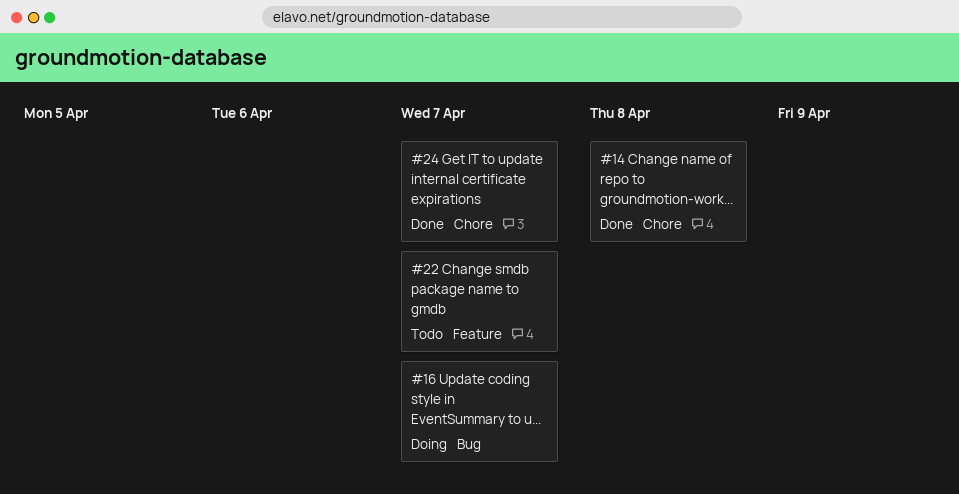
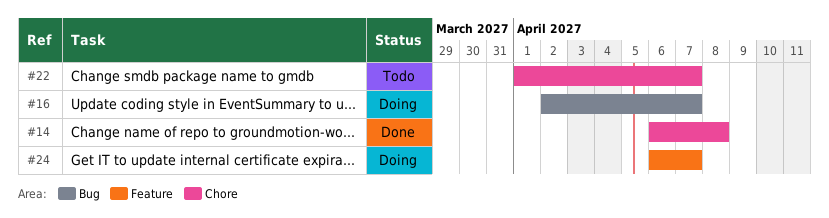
#22, label: Feature -> Chore
#24, status: Done -> Doing
#24, label: Chore -> Feature

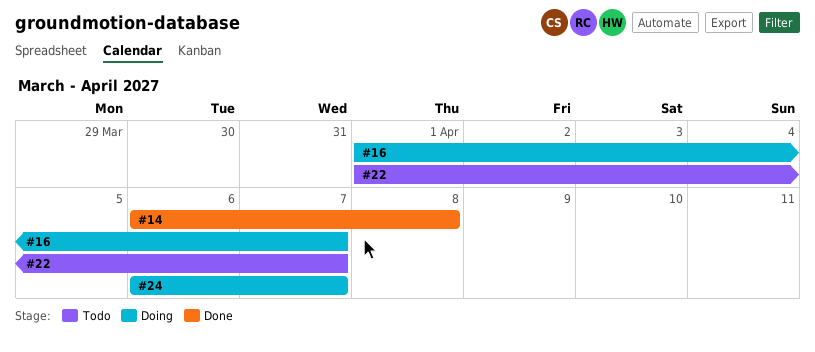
#16, start: Apr 2 -> Apr 1

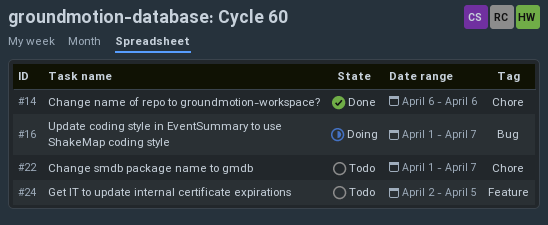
#14, due: Apr 8 -> Apr 6
#24, status: Doing -> Todo
#24, start: Apr 6 -> Apr 2
#24, due: Apr 7 -> Apr 5

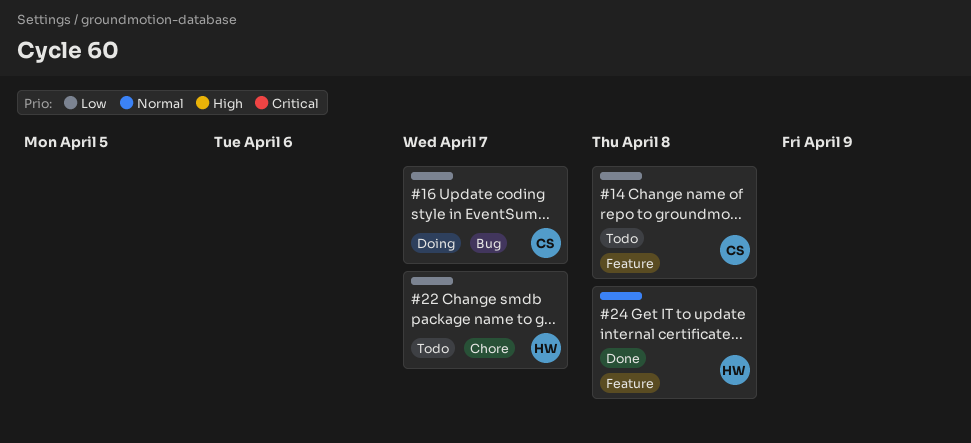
#14, status: Done -> Todo
#14, label: Chore -> Feature
#14, due: Apr 6 -> Apr 8
#24, status: Todo -> Done
#24, due: Apr 5 -> Apr 8

